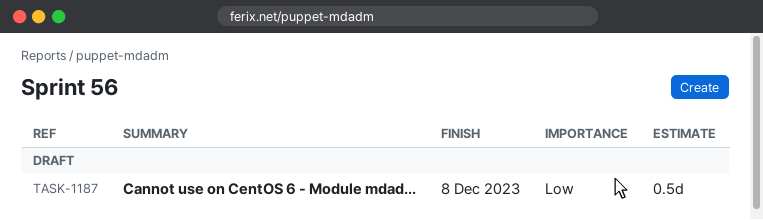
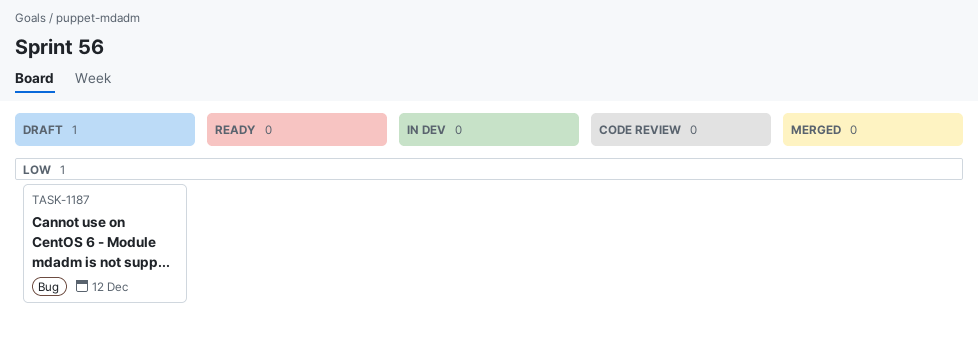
TASK-1187, due: Dec 8 -> Dec 12

